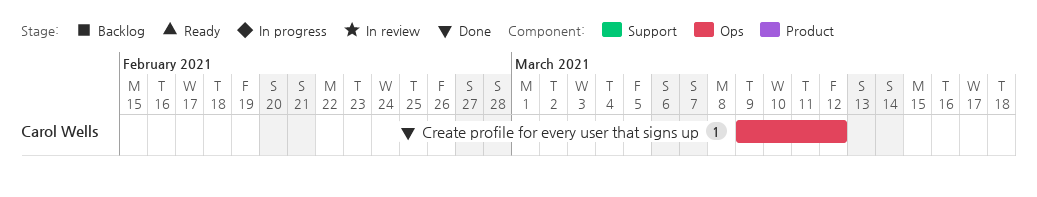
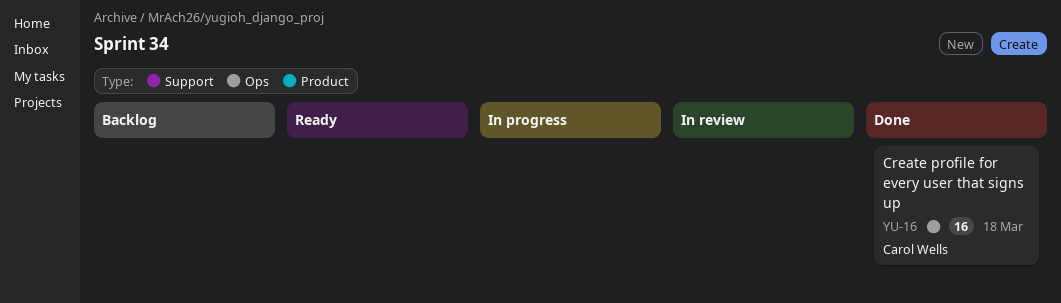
Create profile for every user that signs up, estimate: 1 -> 16
Create profile for every user that signs up, due: Mar 12 -> Mar 18

